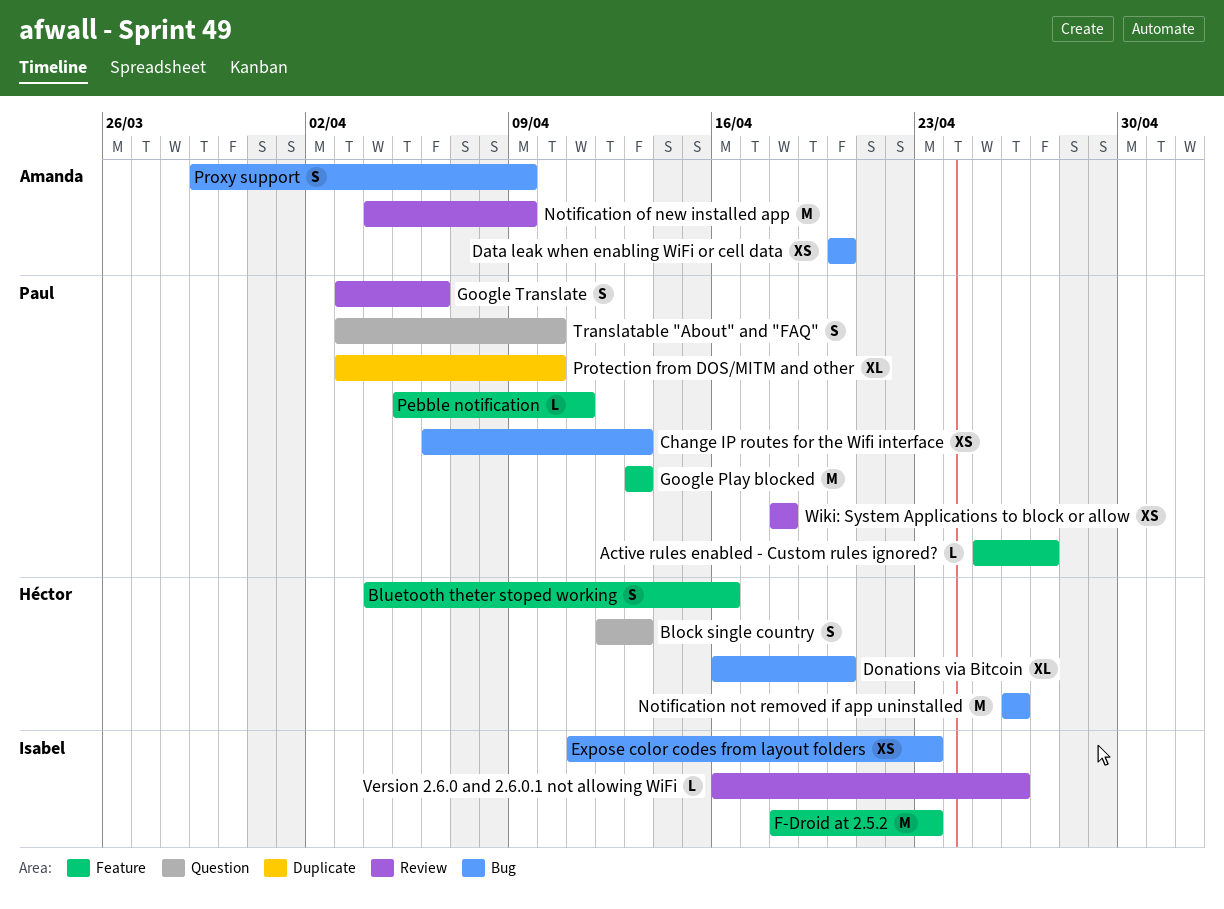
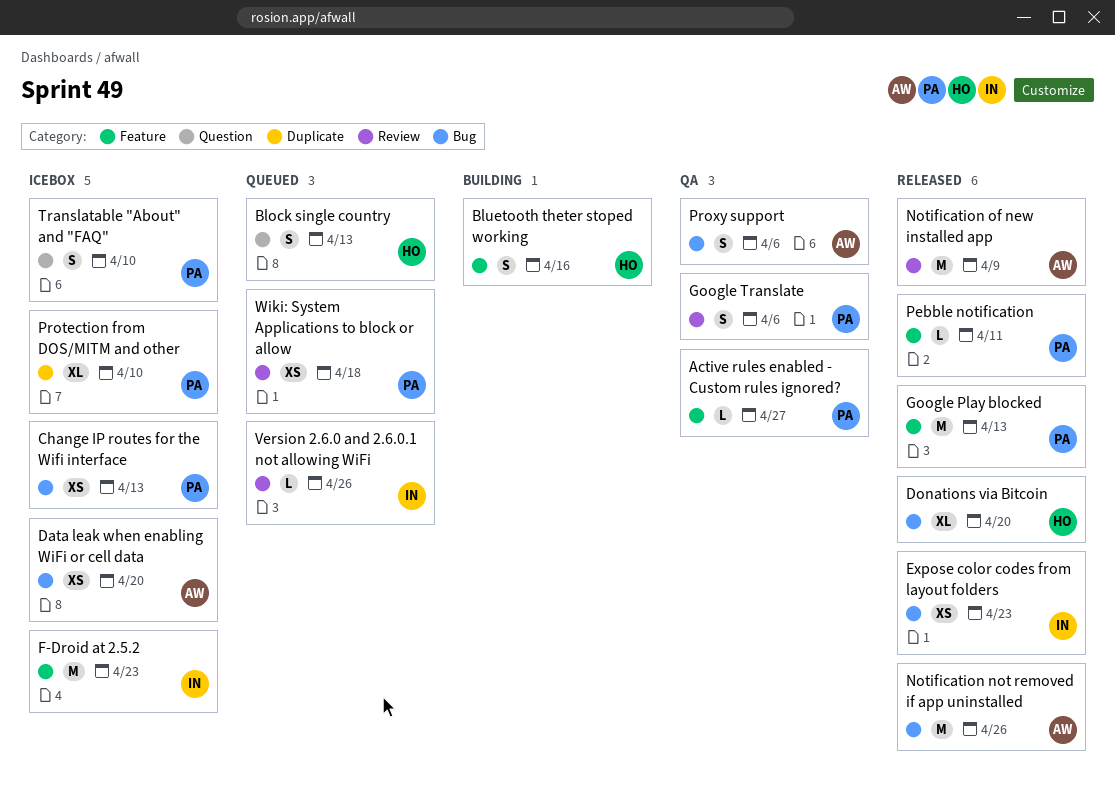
Notification not removed if app uninstalled, owner: Héctor -> Amanda
Proxy support, due: Apr 9 -> Apr 6

